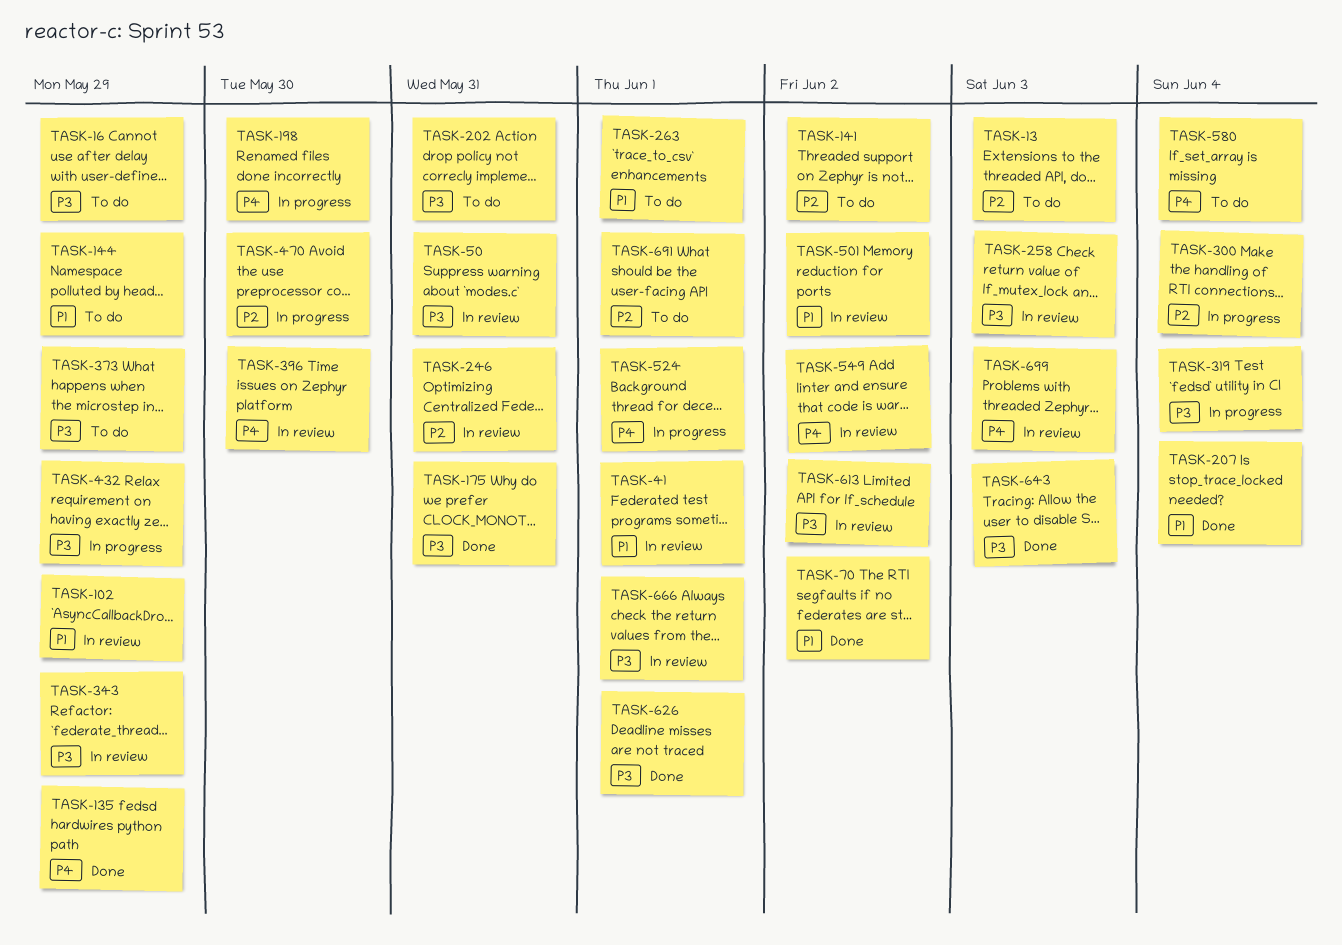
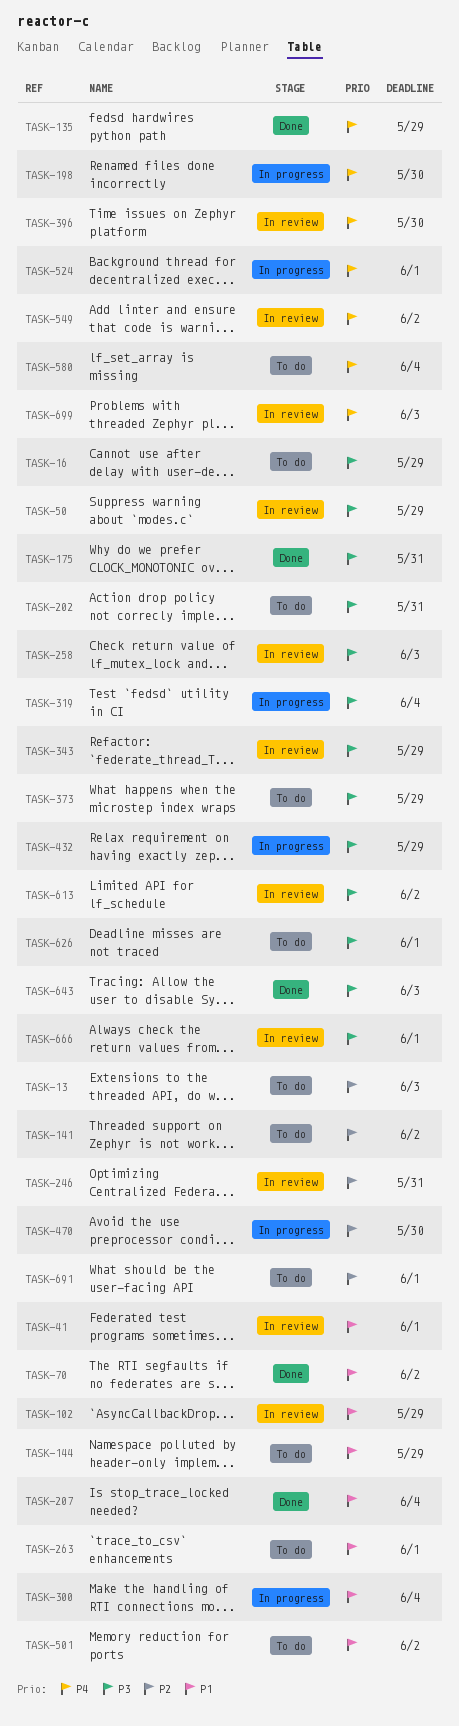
TASK-50, due: May 31 -> May 29
TASK-300, priority: P2 -> P1
TASK-501, status: In review -> To do
TASK-626, status: Done -> To do

